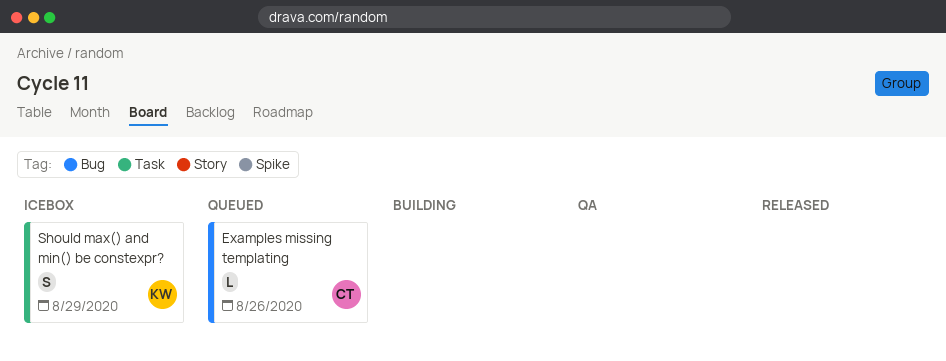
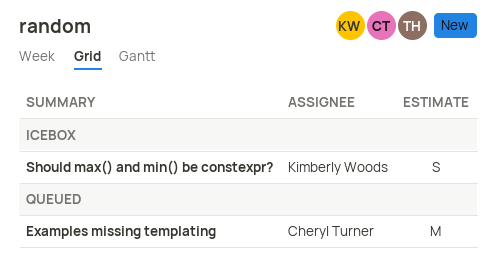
Examples missing templating, estimate: L -> M

